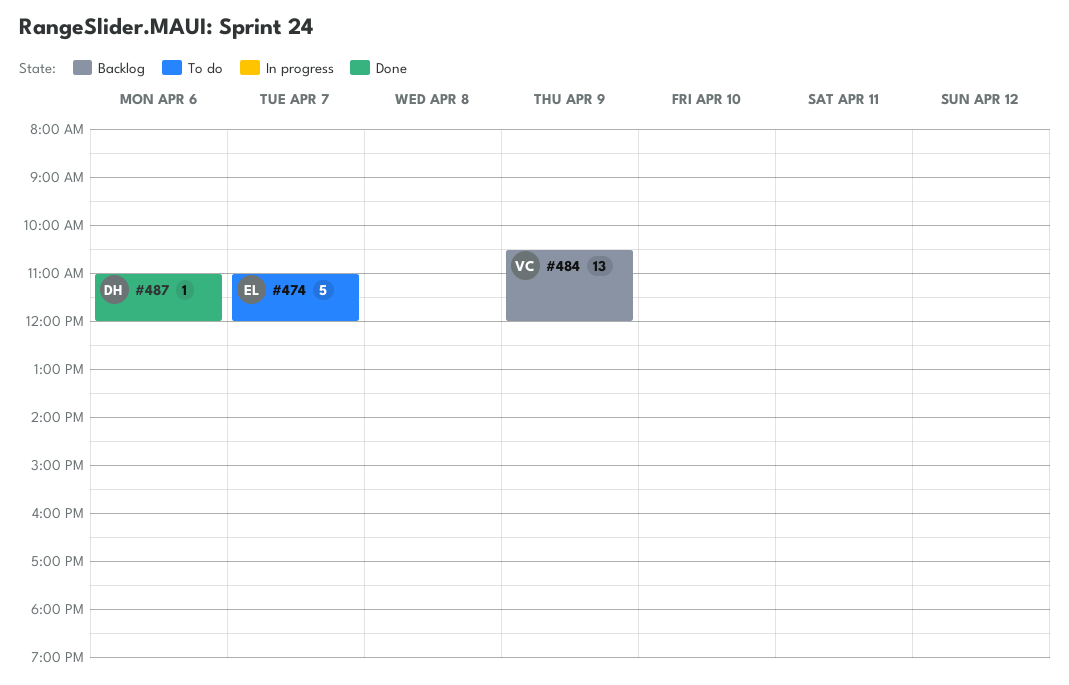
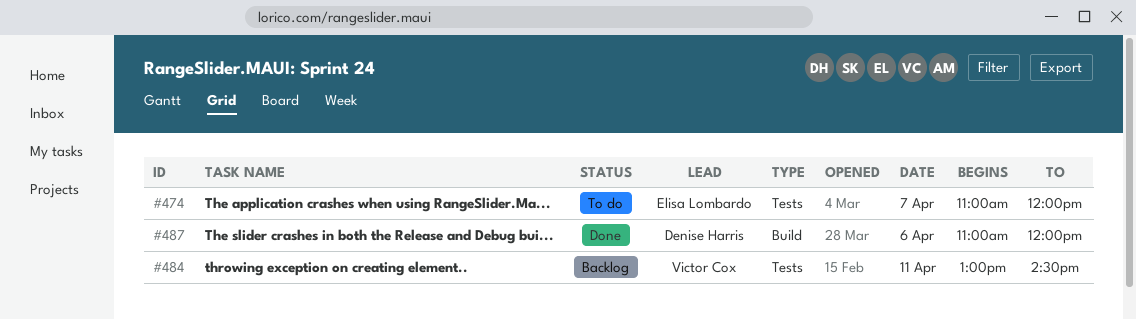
#484, day: Apr 9 -> Apr 11
#484, begins: 10:30 -> 13:00
#484, ends: 12:00 -> 14:30

